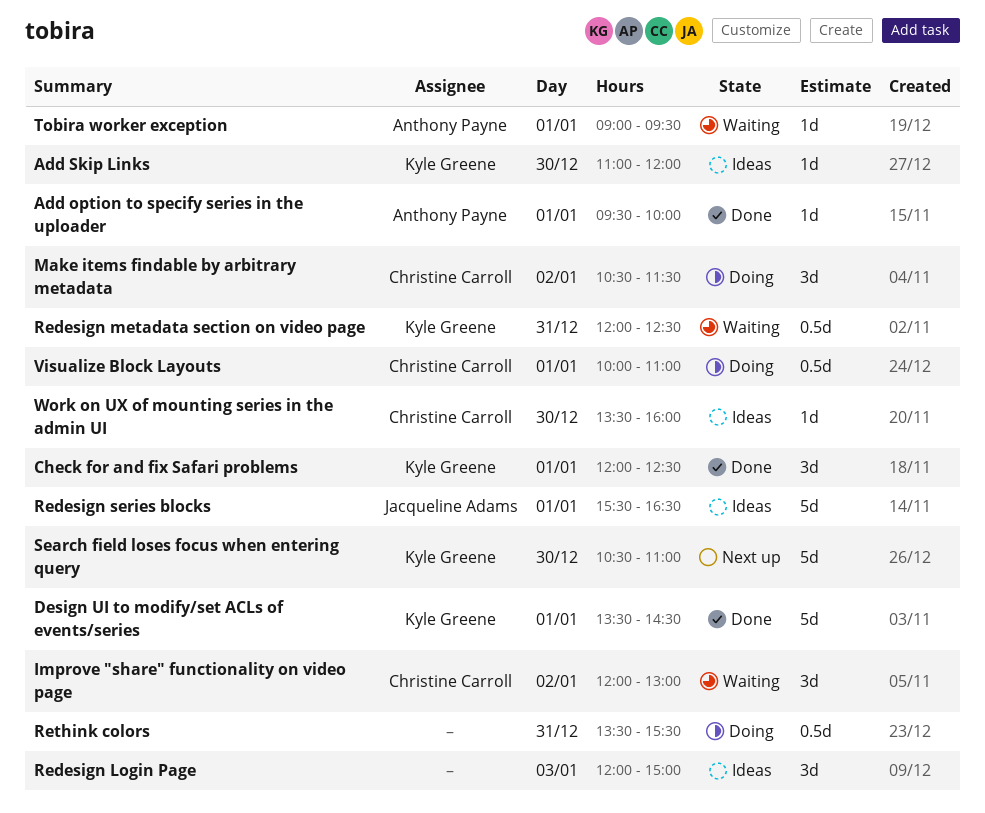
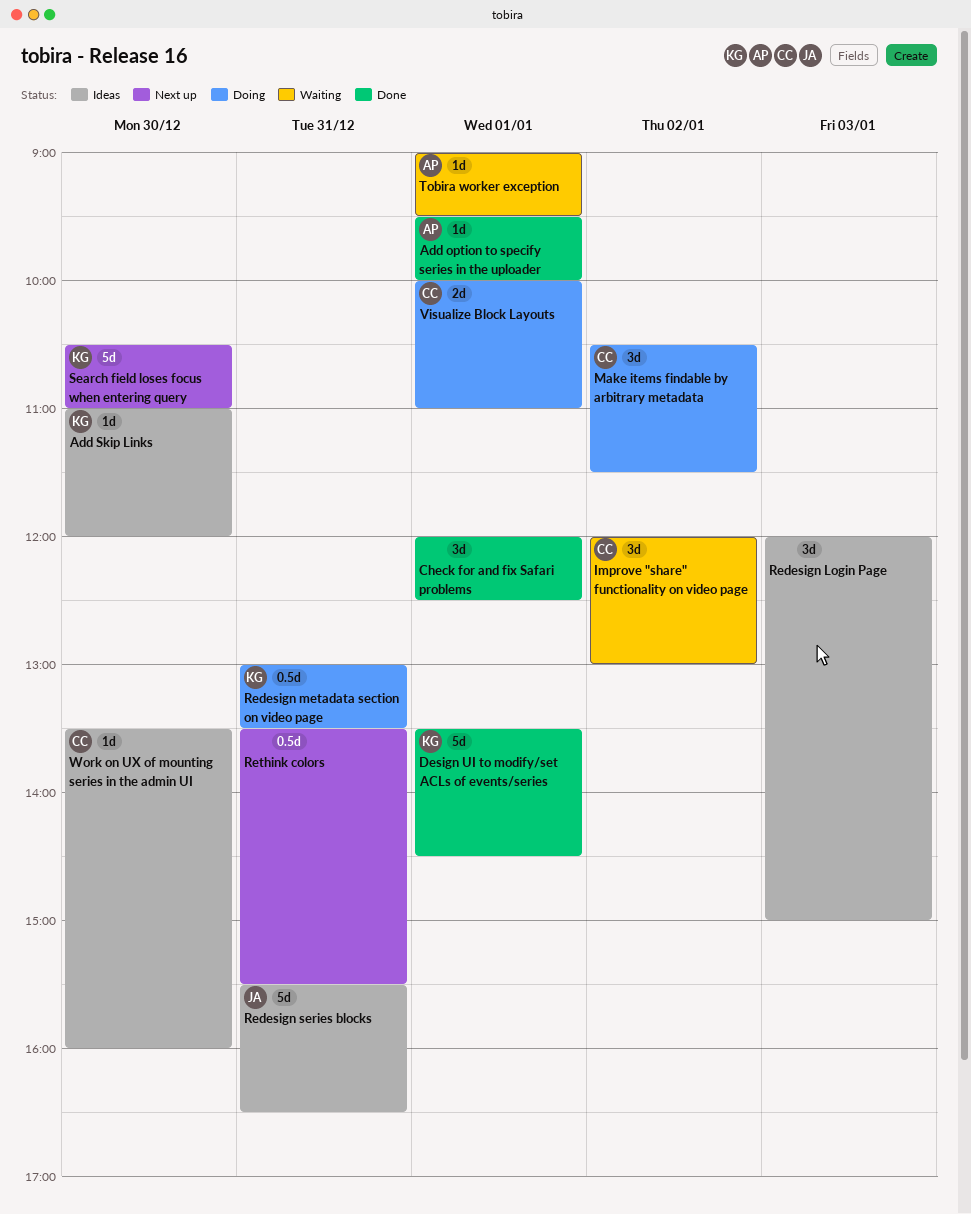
Check for and fix Safari problems, owner: Kyle Greene -> none
Redesign metadata section on video page, status: Waiting -> Doing
Redesign metadata section on video page, begins: 12:00 -> 13:00
Redesign metadata section on video page, ends: 12:30 -> 13:30
Redesign series blocks, day: Jan 1 -> Dec 31
Rethink colors, status: Doing -> Next up
Visualize Block Layouts, estimate: 0.5d -> 2d

